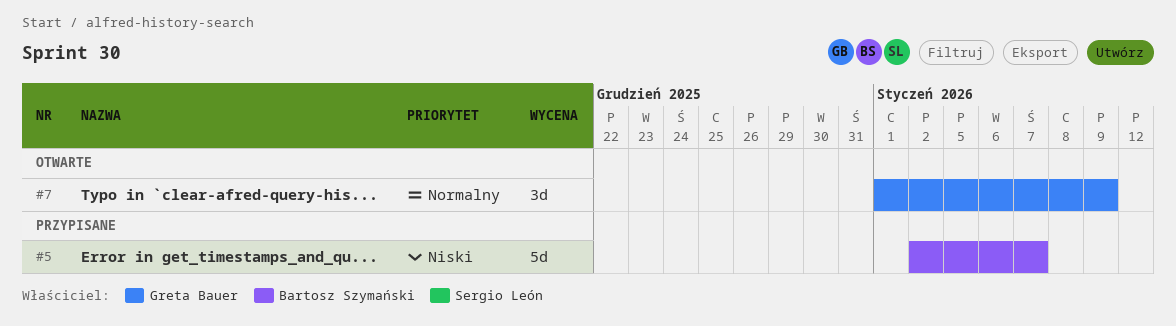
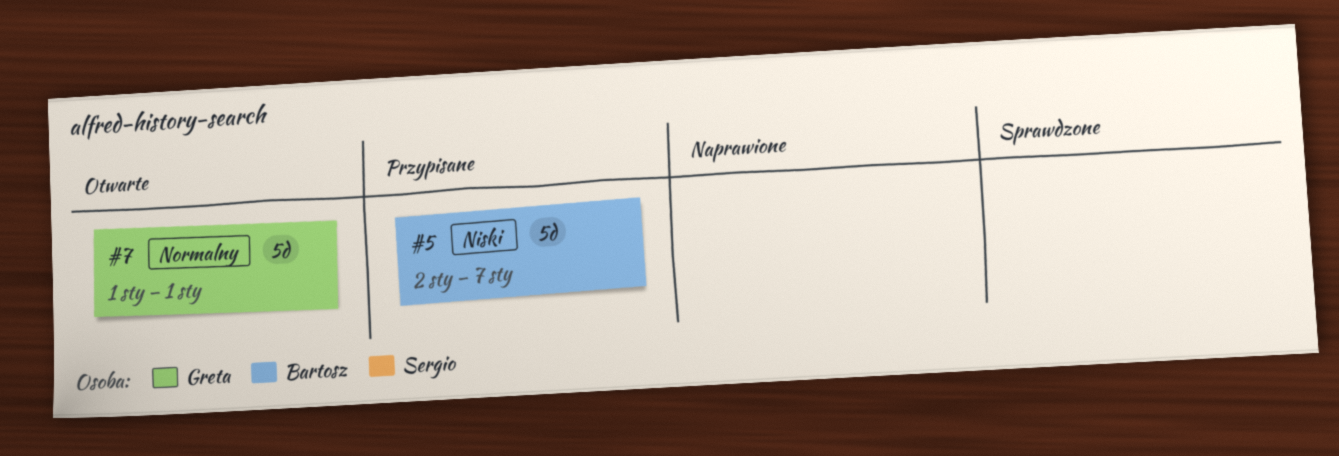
#7, estimate: 3d -> 5d
#7, due: Jan 9 -> Jan 1

